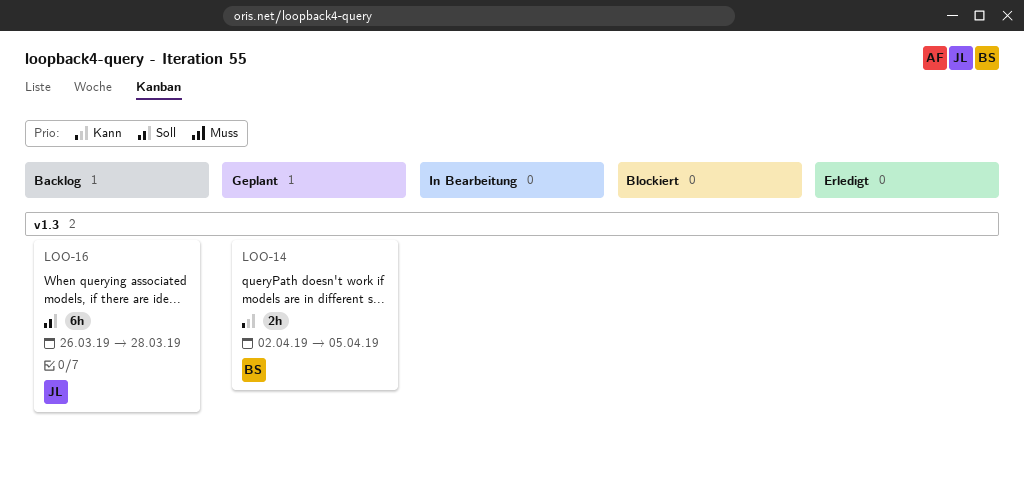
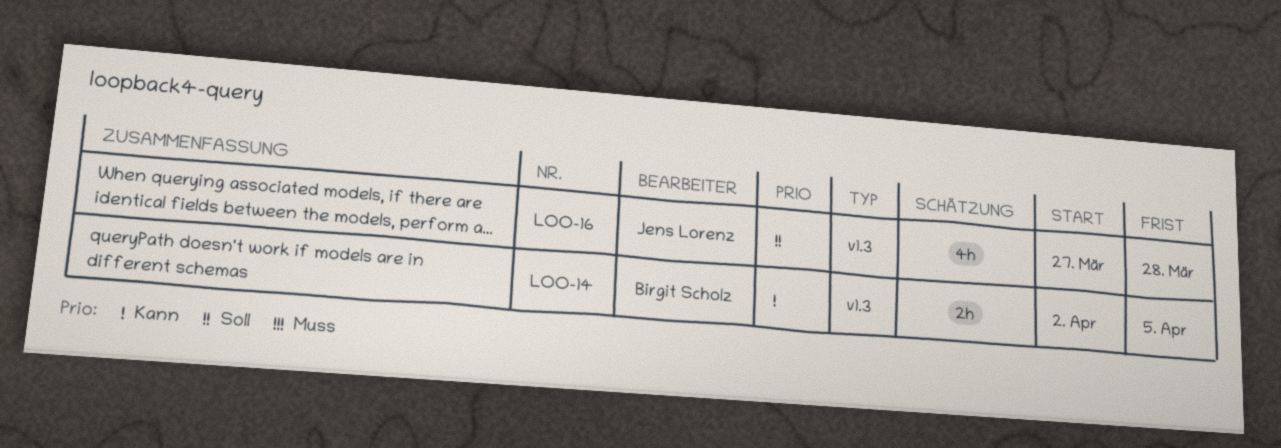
LOO-16, estimate: 6h -> 4h
LOO-16, start: Mar 26 -> Mar 27

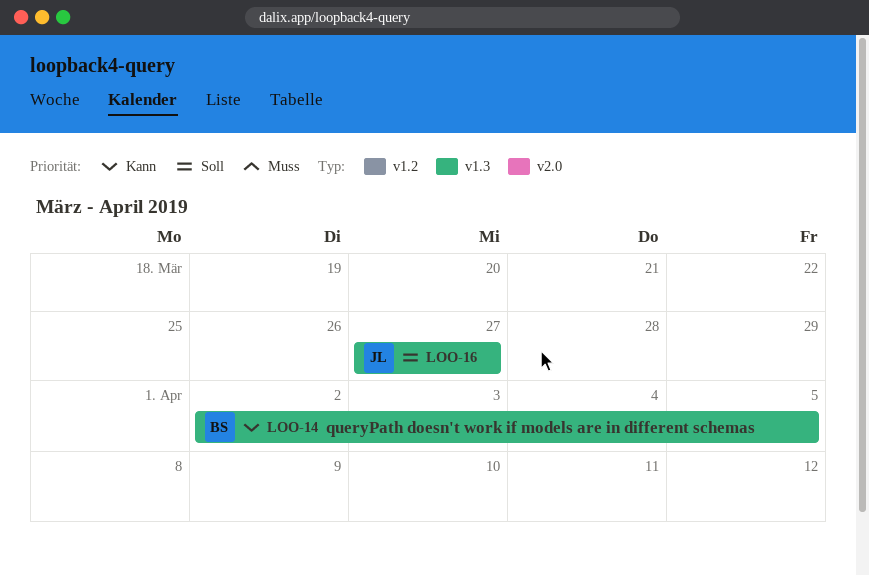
LOO-16, due: Mar 28 -> Mar 27

